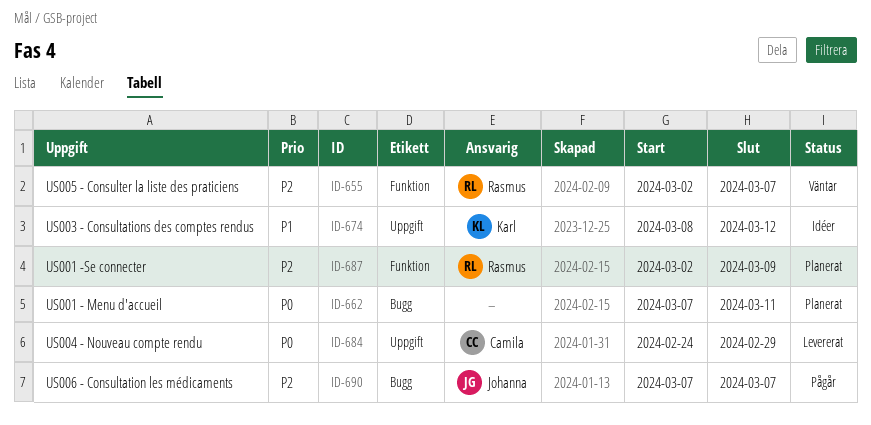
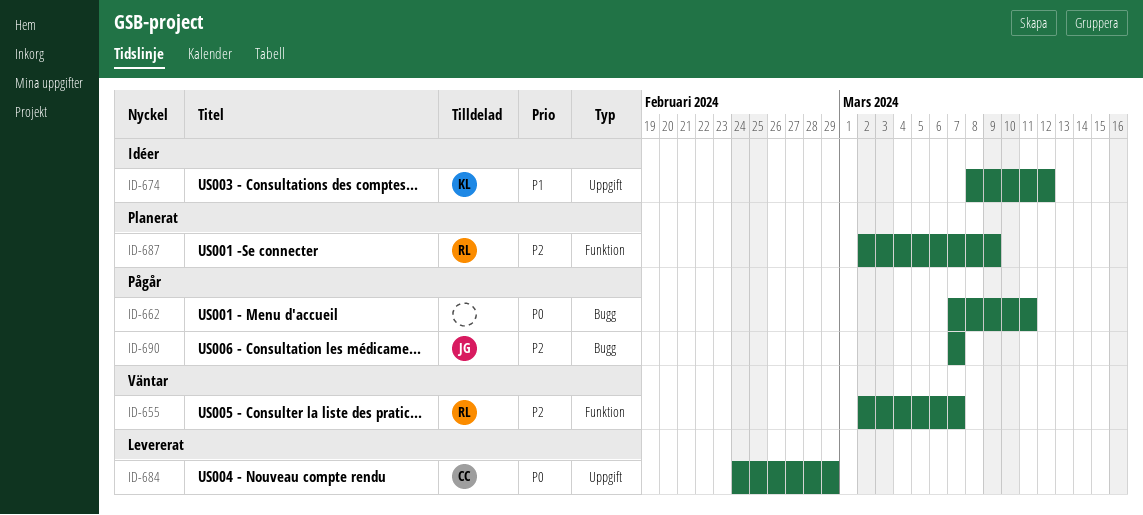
ID-662, status: Planerat -> Pågår

